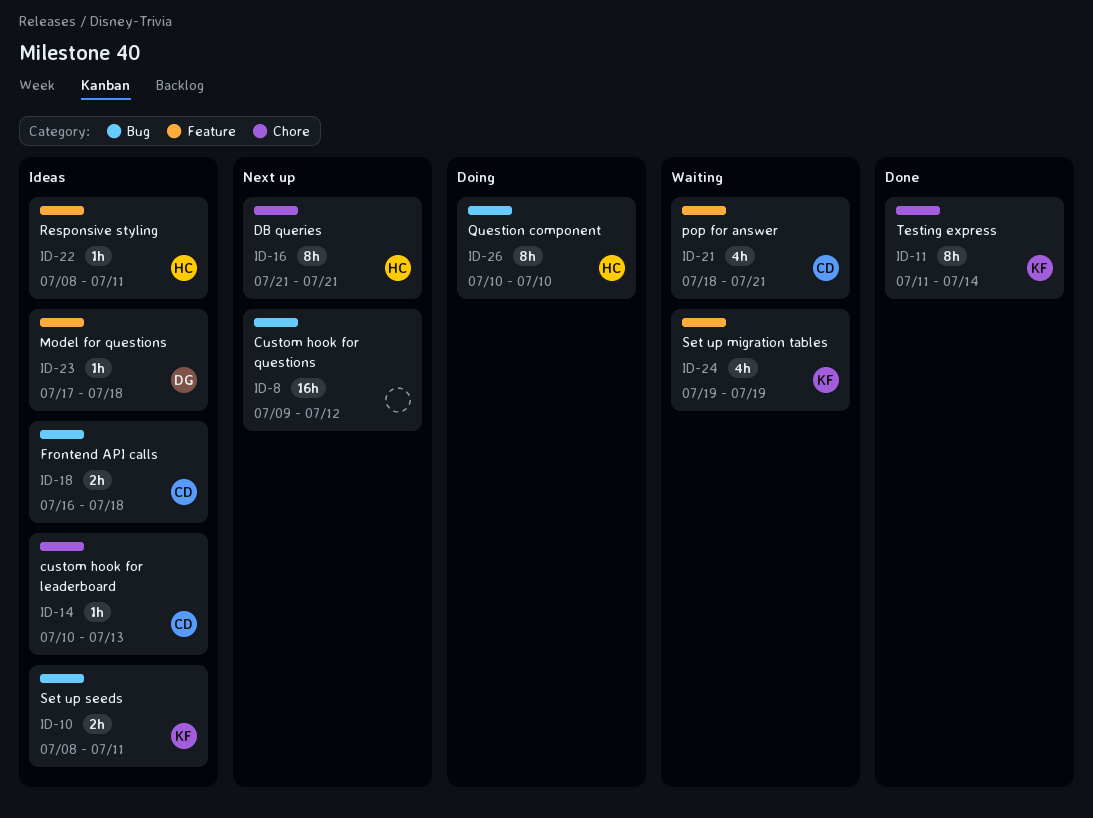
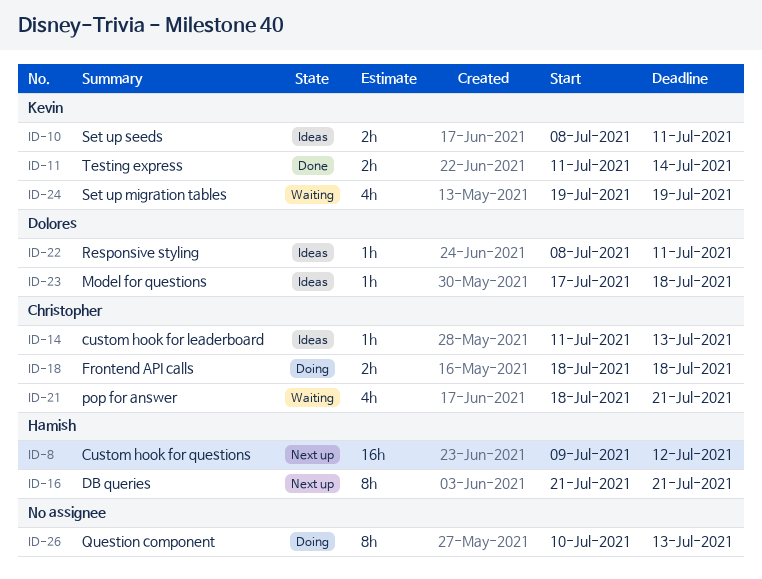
ID-8, owner: none -> Hamish
ID-11, estimate: 8h -> 2h
ID-14, start: Jul 10 -> Jul 11
ID-18, status: Ideas -> Doing
ID-18, start: Jul 16 -> Jul 18
ID-22, owner: Hamish -> Dolores
ID-26, owner: Hamish -> none
ID-26, due: Jul 10 -> Jul 13

